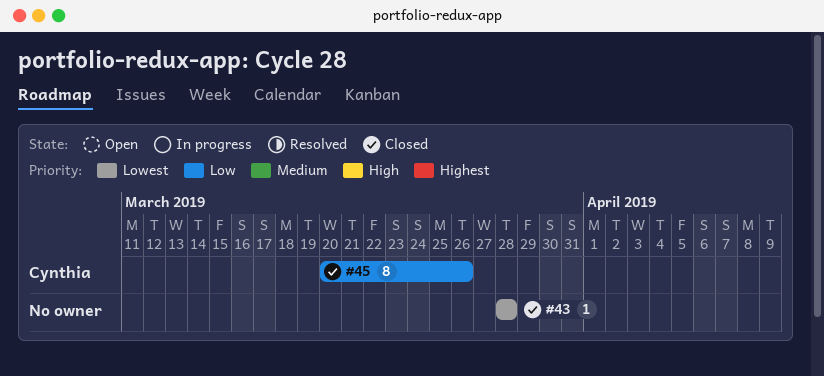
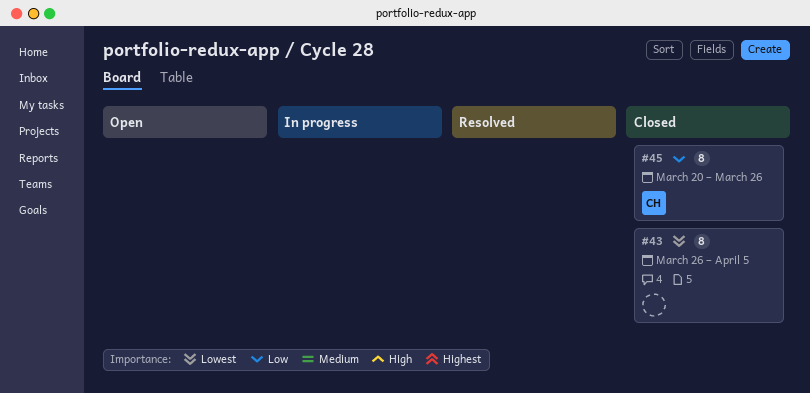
#43, estimate: 1 -> 8
#43, start: Mar 28 -> Mar 26
#43, due: Mar 28 -> Apr 5

